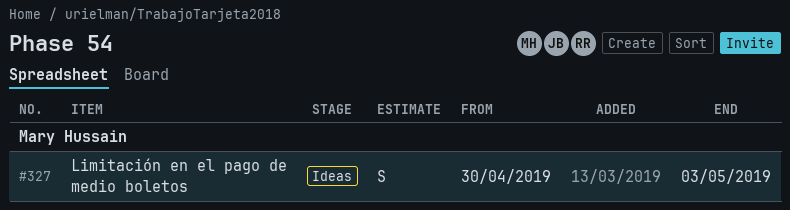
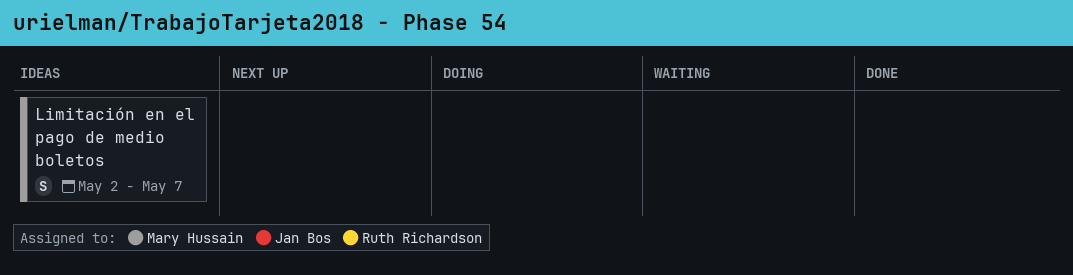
Limitación en el pago de medio boletos, start: Apr 30 -> May 2
Limitación en el pago de medio boletos, due: May 3 -> May 7

